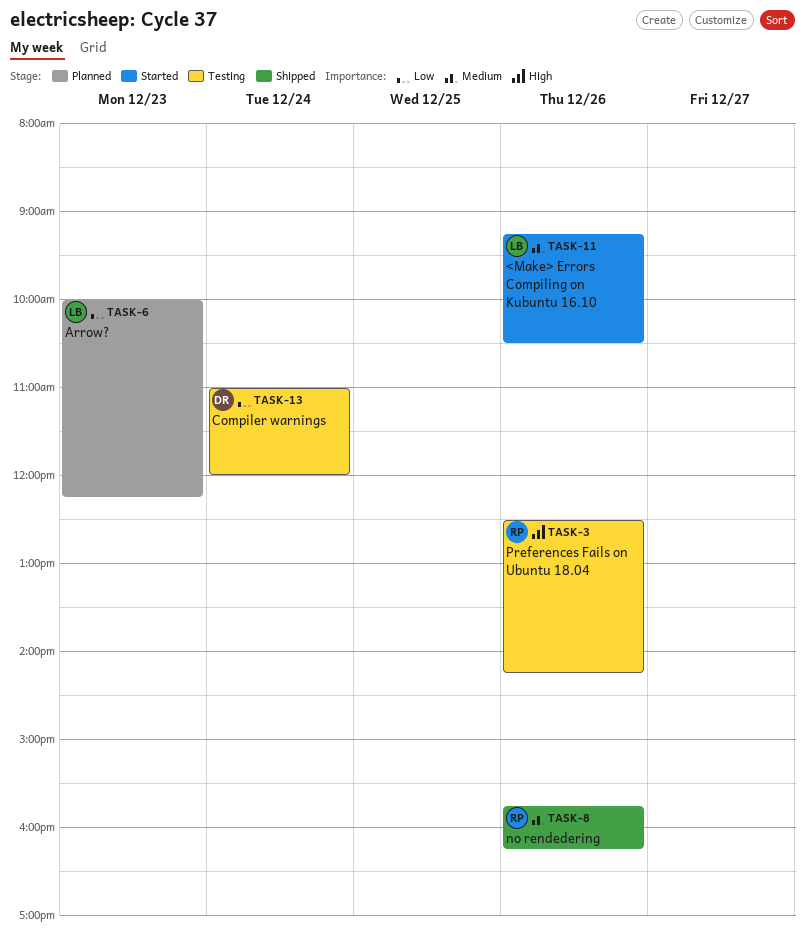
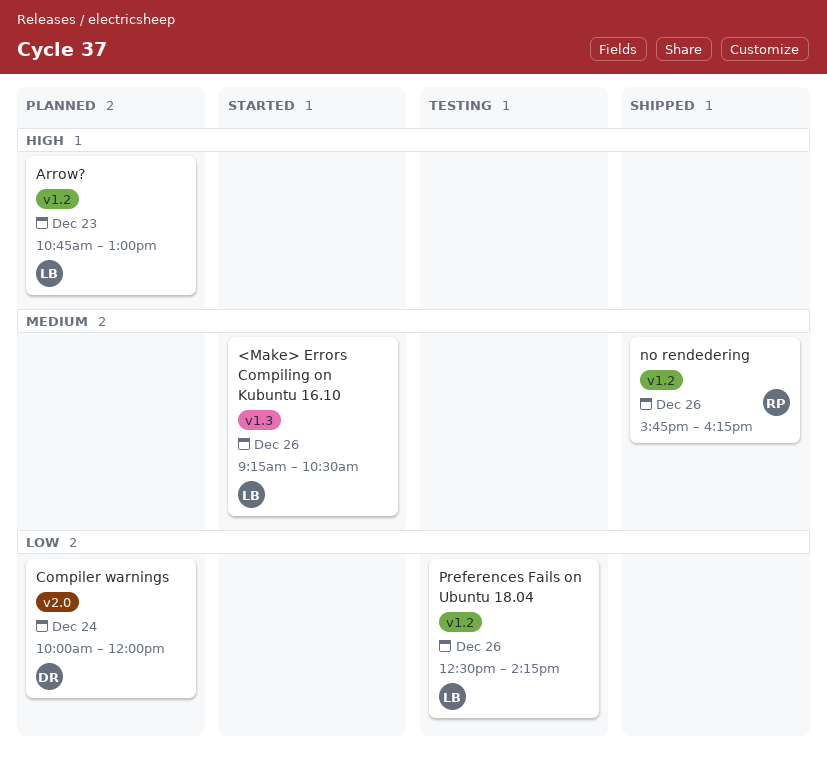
Arrow?, priority: Low -> High
Arrow?, begins: 10:00 -> 10:45
Arrow?, ends: 12:15 -> 13:00
Compiler warnings, status: Testing -> Planned
Compiler warnings, begins: 11:00 -> 10:00
Preferences Fails on Ubuntu 18.04, owner: RP -> LB
Preferences Fails on Ubuntu 18.04, priority: High -> Low

